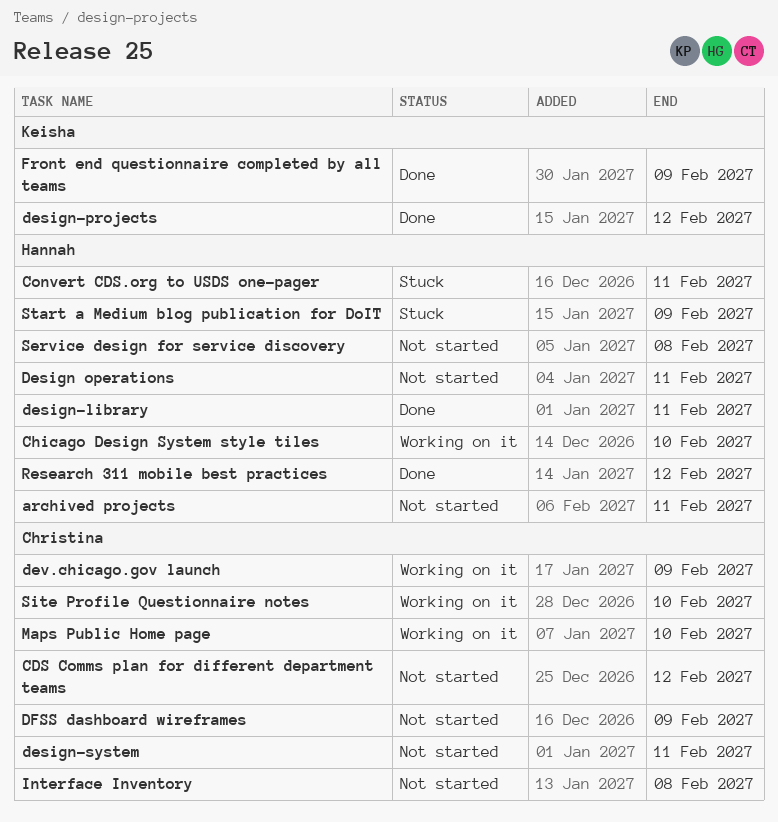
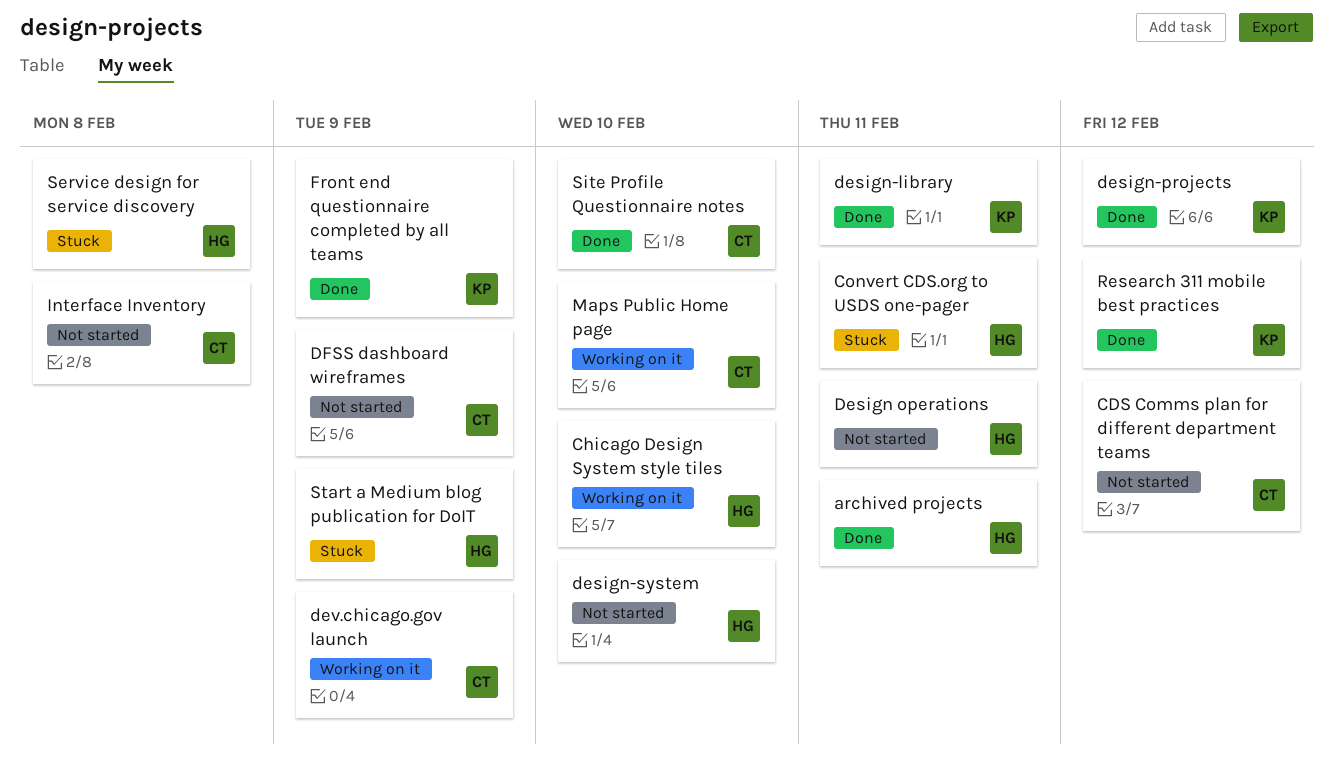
archived projects, status: Not started -> Done
design-library, owner: Hannah -> Keisha
design-system, owner: Christina -> Hannah
design-system, due: Feb 11 -> Feb 10
Research 311 mobile best practices, owner: Hannah -> Keisha
Service design for service discovery, status: Not started -> Stuck
Site Profile Questionnaire notes, status: Working on it -> Done

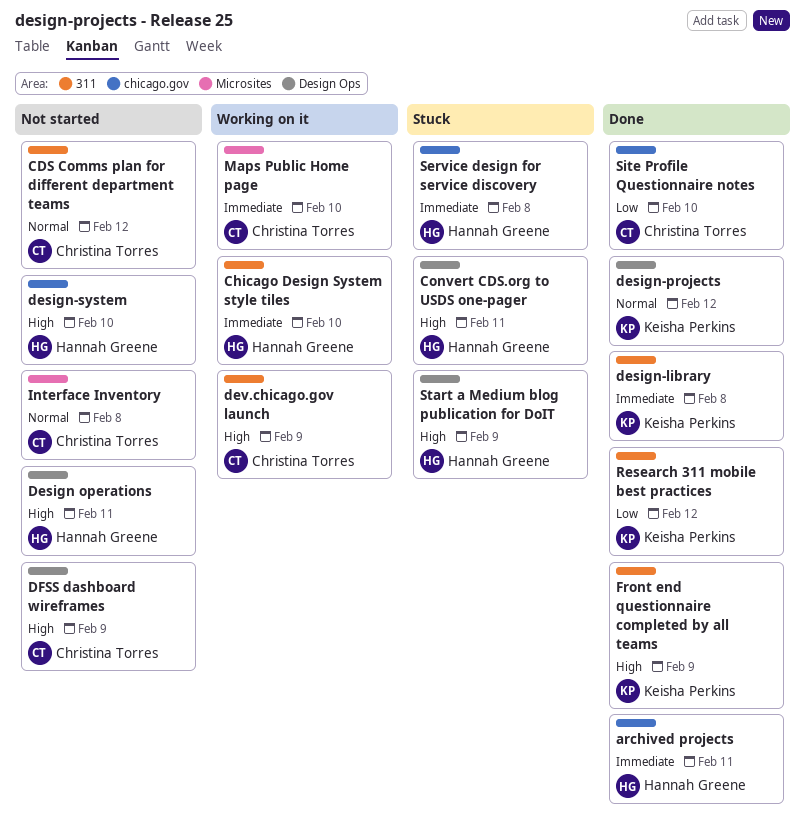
design-library, due: Feb 11 -> Feb 8

